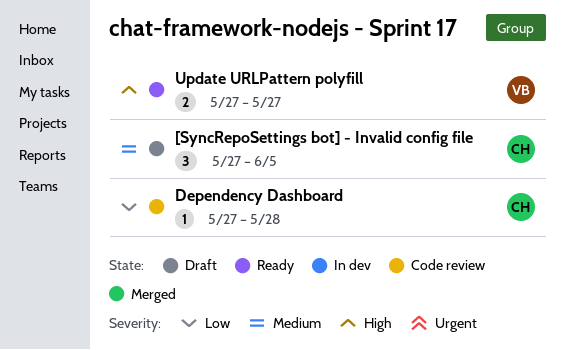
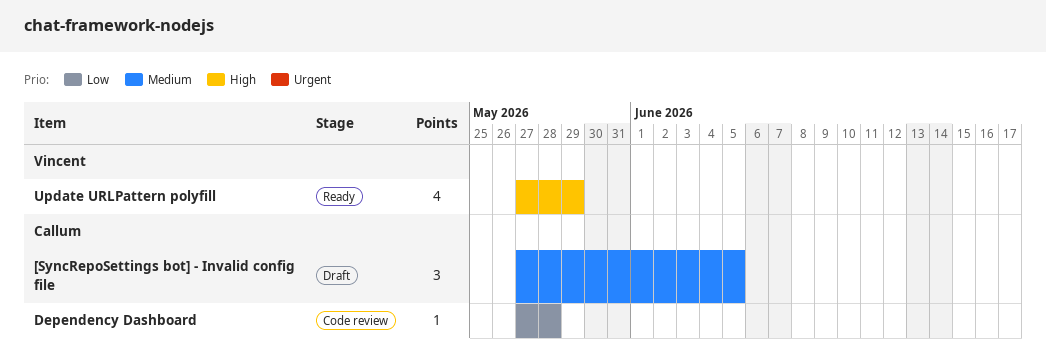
Update URLPattern polyfill, estimate: 2 -> 4
Update URLPattern polyfill, due: May 27 -> May 29

